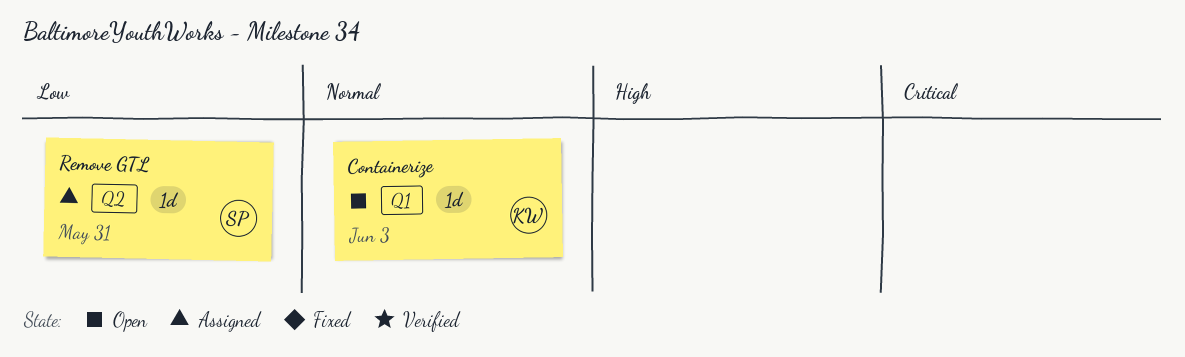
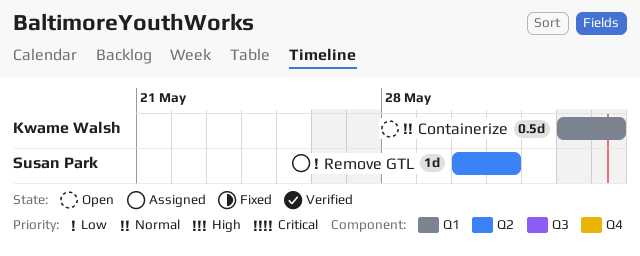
Containerize, estimate: 1d -> 0.5d

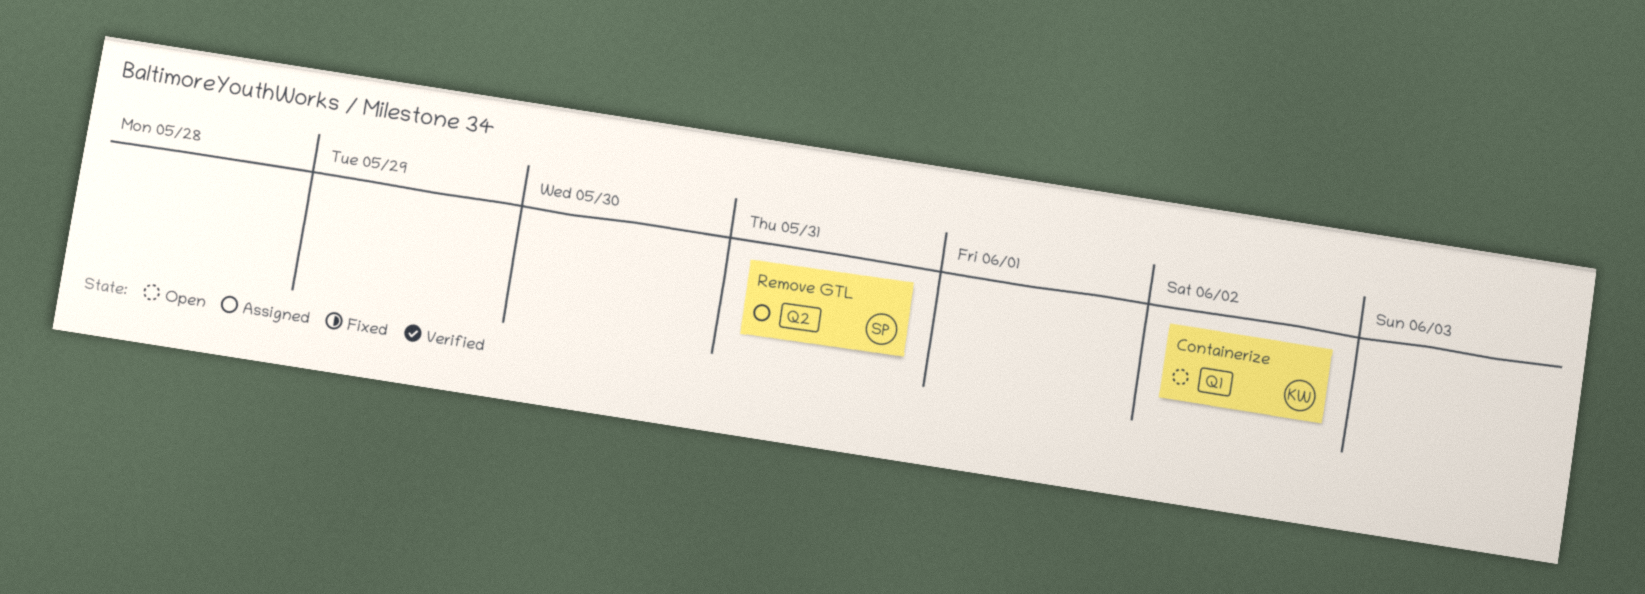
Containerize, due: Jun 3 -> Jun 2

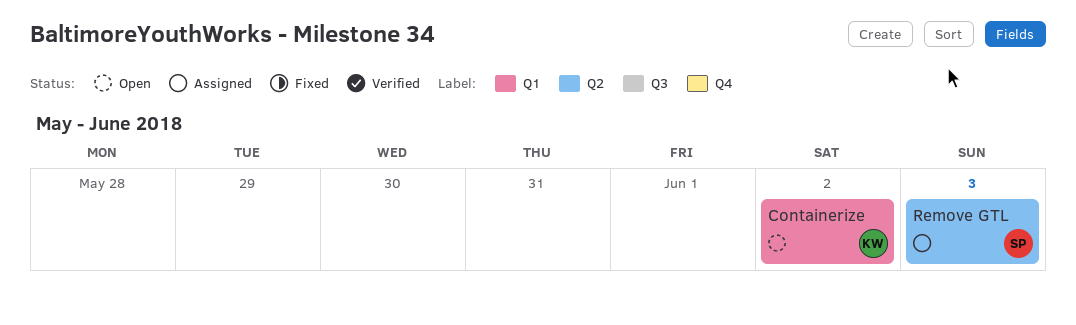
Remove GTL, due: May 31 -> Jun 3

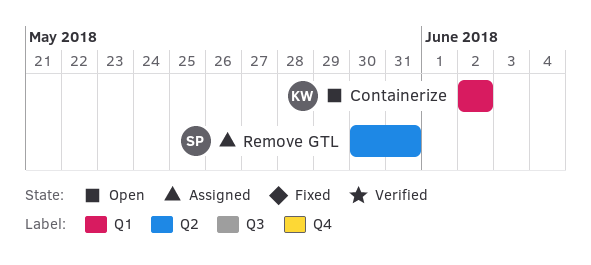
Remove GTL, due: Jun 3 -> May 31

